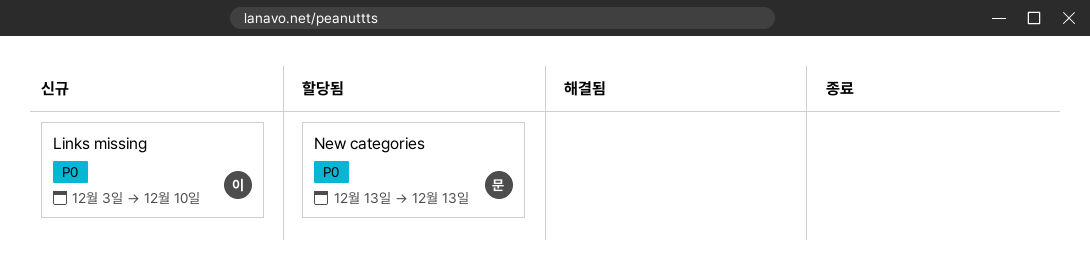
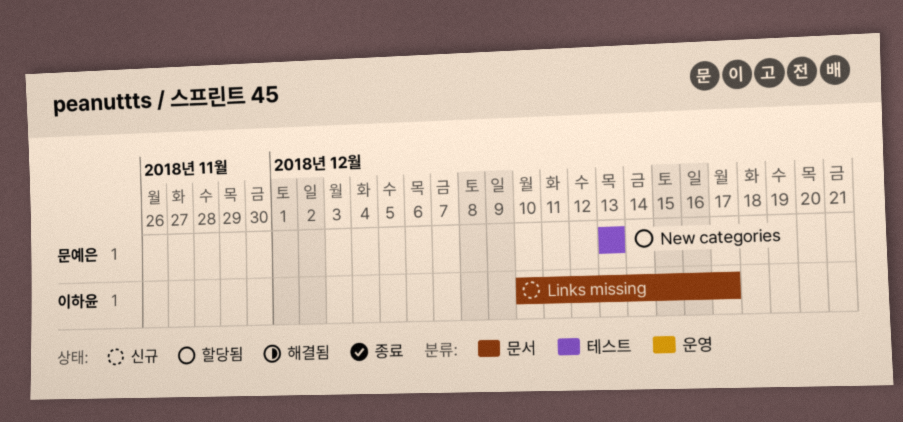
Links missing, start: Dec 3 -> Dec 10
Links missing, due: Dec 10 -> Dec 17

